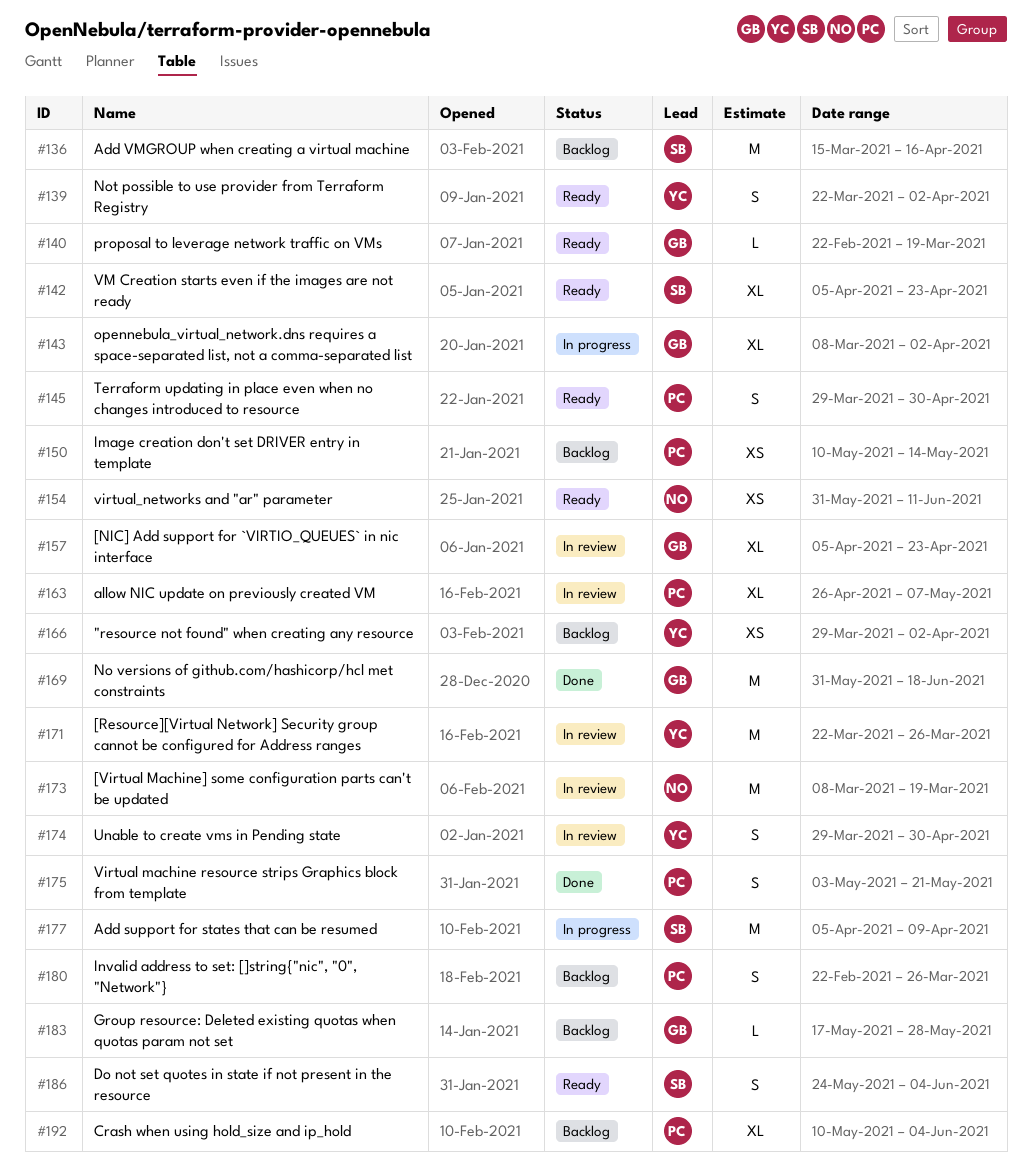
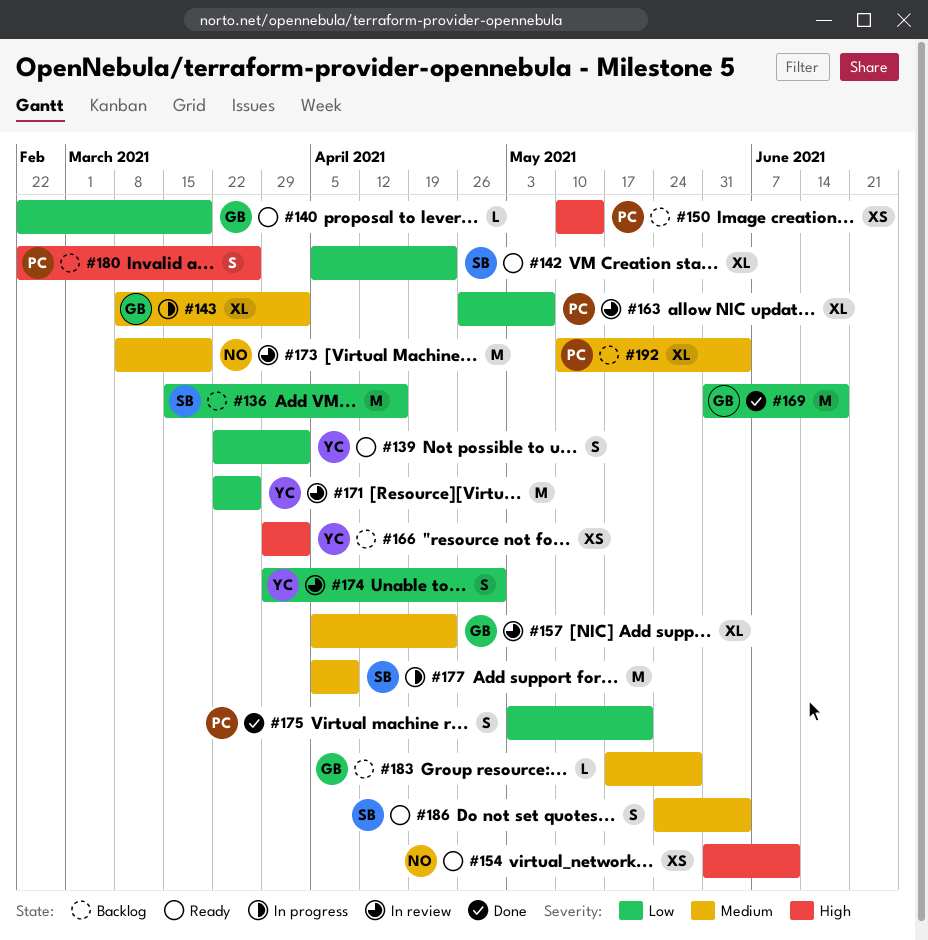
#145: present -> none

